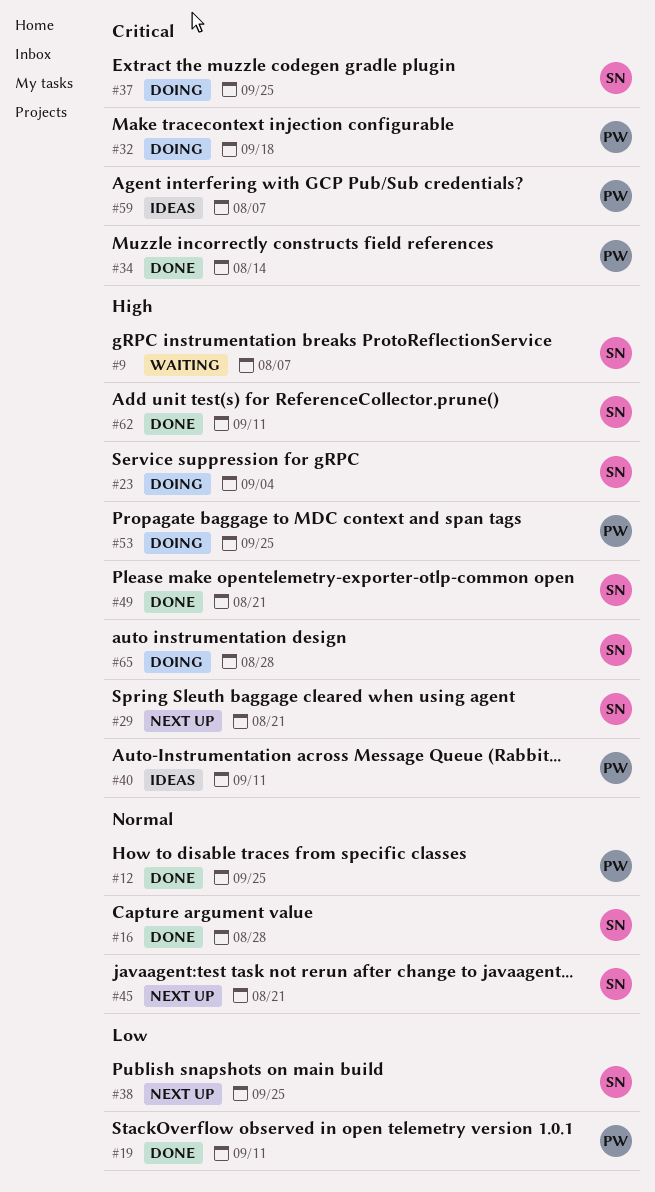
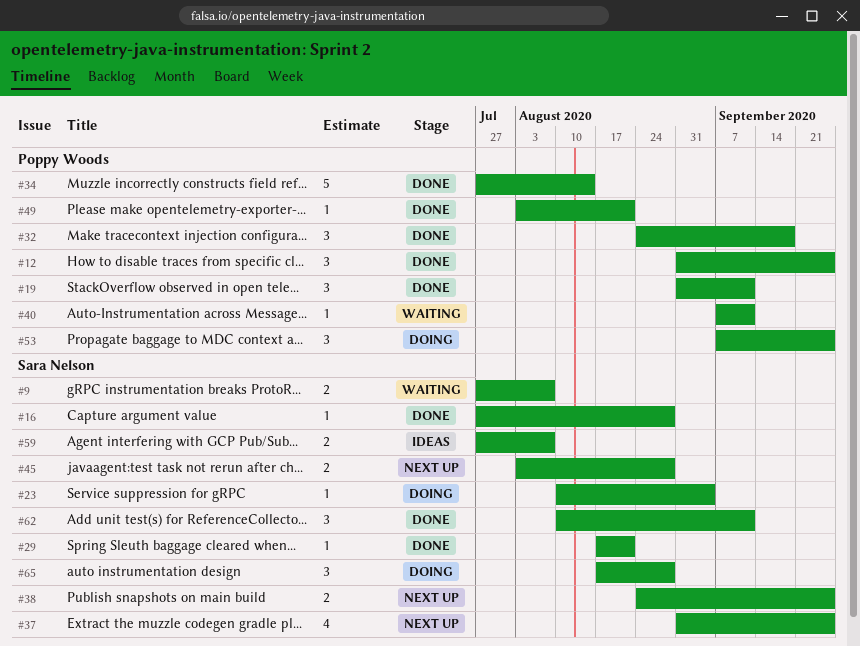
#29, status: Next up -> Done
#32, status: Doing -> Done
#37, status: Doing -> Next up
#40, status: Ideas -> Waiting
#45, due: Aug 21 -> Aug 28
#49, owner: Sara Nelson -> Poppy Woods
#59, owner: Poppy Woods -> Sara Nelson

